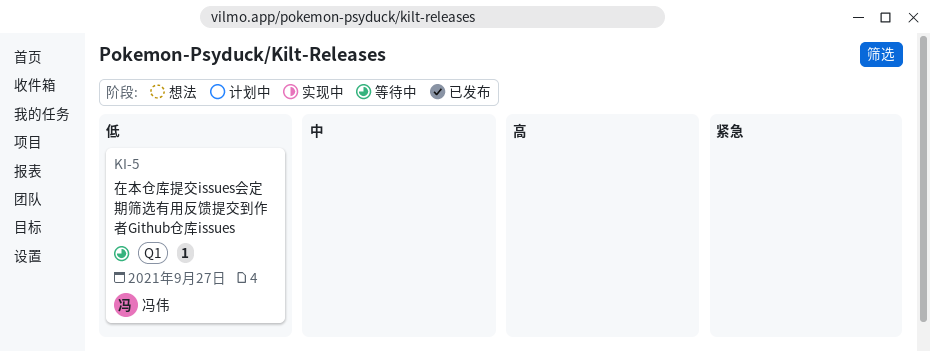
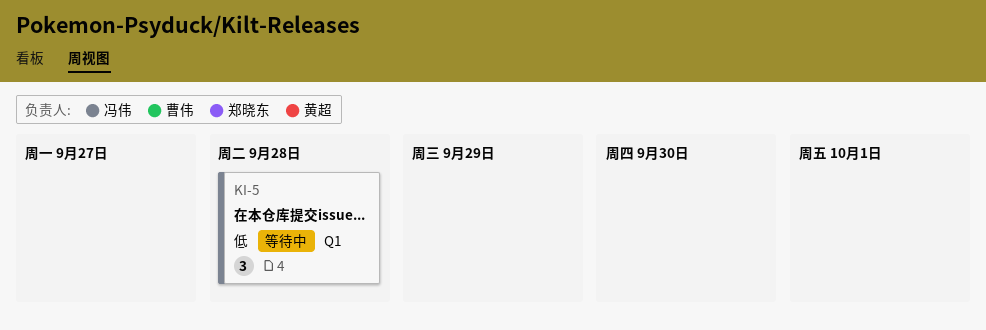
KI-5, estimate: 1 -> 3
KI-5, due: Sep 27 -> Sep 28

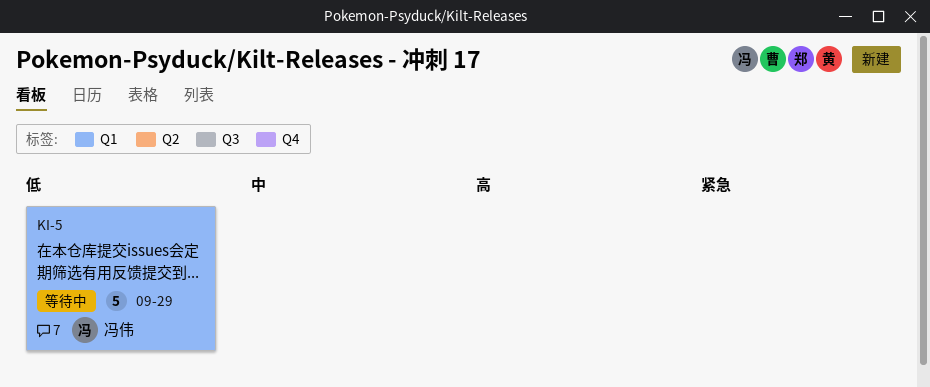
KI-5, estimate: 3 -> 5
KI-5, due: Sep 28 -> Sep 29

